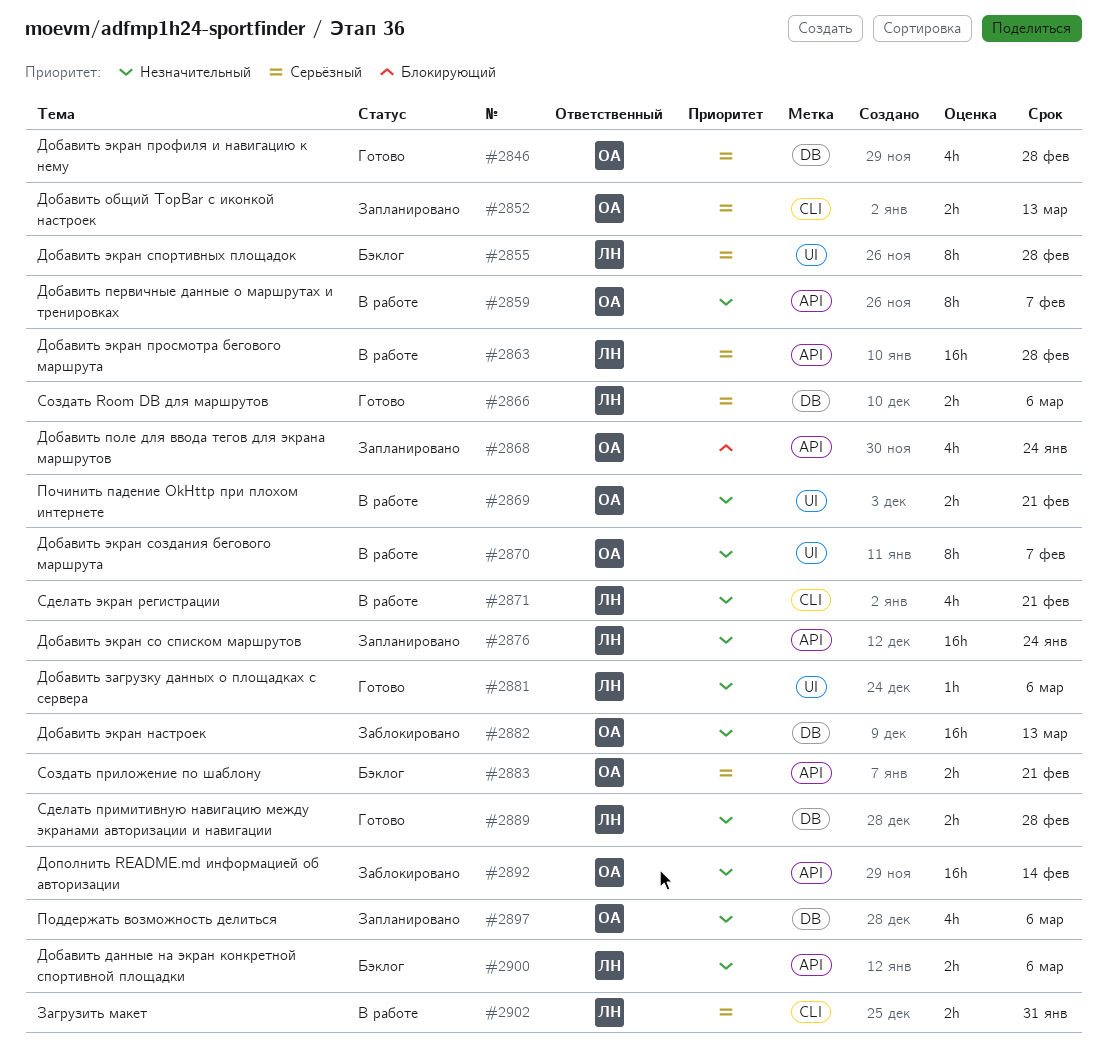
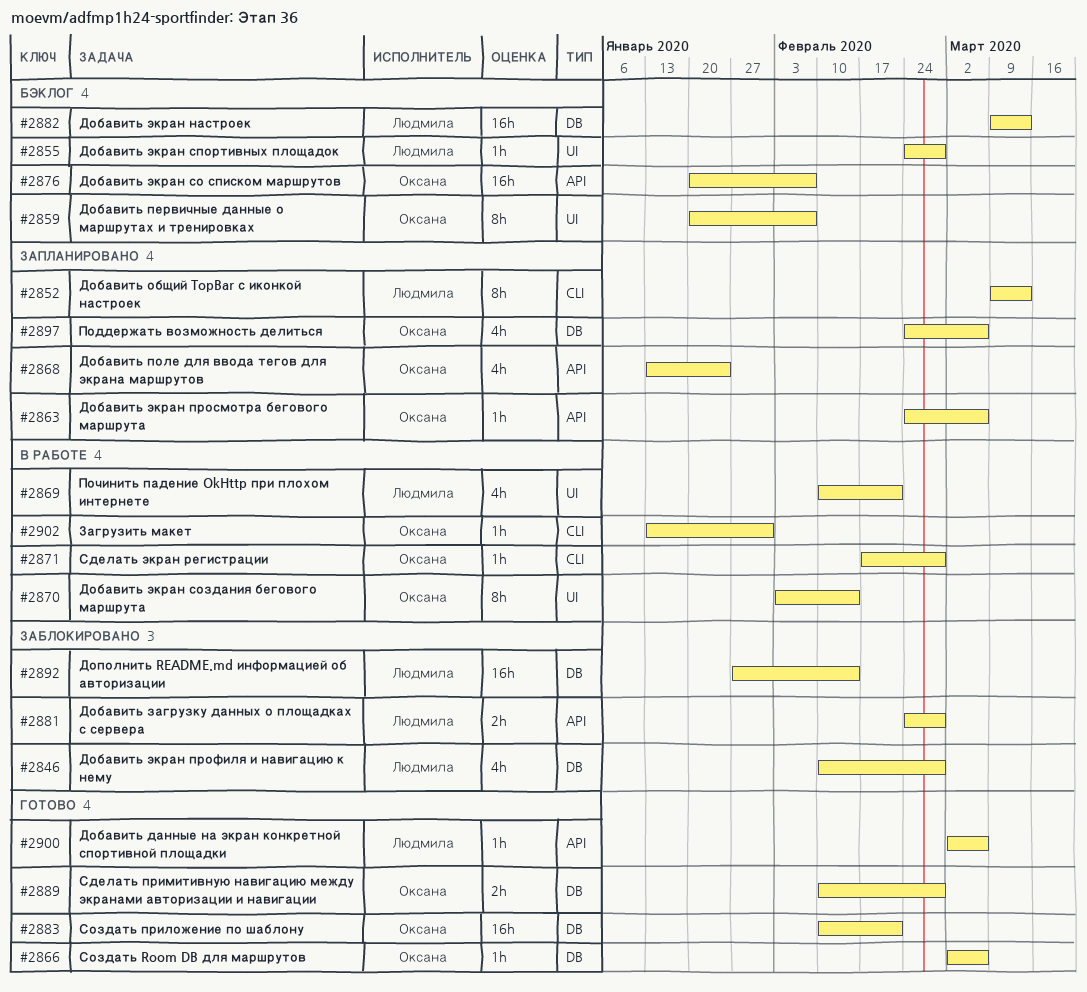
#2846, status: Готово -> Заблокировано
#2846, owner: Оксана -> Людмила
#2852, owner: Оксана -> Людмила
#2852, estimate: 2h -> 8h
#2855, estimate: 8h -> 1h
#2859, status: В работе -> Бэклог
#2859, label: API -> UI
#2863, status: В работе -> Запланировано
#2863, owner: Людмила -> Оксана
#2863, estimate: 16h -> 1h
#2863, due: Feb 28 -> Mar 6
#2866, owner: Людмила -> Оксана
#2866, estimate: 2h -> 1h
#2869, owner: Оксана -> Людмила
#2869, estimate: 2h -> 4h
#2870, due: Feb 7 -> Feb 14
#2871, owner: Людмила -> Оксана
#2871, estimate: 4h -> 1h
#2871, due: Feb 21 -> Feb 28
#2876, status: Запланировано -> Бэклог
#2876, owner: Людмила -> Оксана
#2876, due: Jan 24 -> Feb 7
#2881, status: Готово -> Заблокировано
#2881, label: UI -> API
#2881, estimate: 1h -> 2h
#2881, due: Mar 6 -> Feb 28
#2882, status: Заблокировано -> Бэклог
#2882, owner: Оксана -> Людмила
#2883, status: Бэклог -> Готово
#2883, label: API -> DB
#2883, estimate: 2h -> 16h
#2889, owner: Людмила -> Оксана
#2892, owner: Оксана -> Людмила
#2892, label: API -> DB
#2900, status: Бэклог -> Готово
#2900, estimate: 2h -> 1h
#2902, owner: Людмила -> Оксана
#2902, estimate: 2h -> 1h

